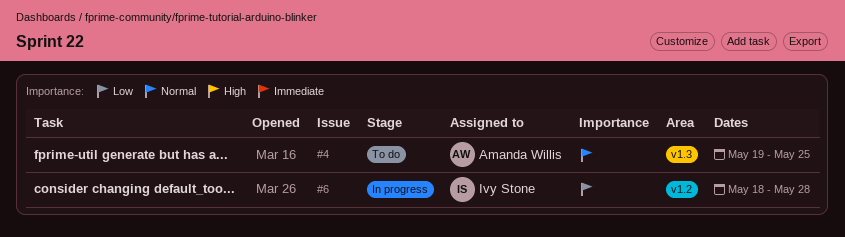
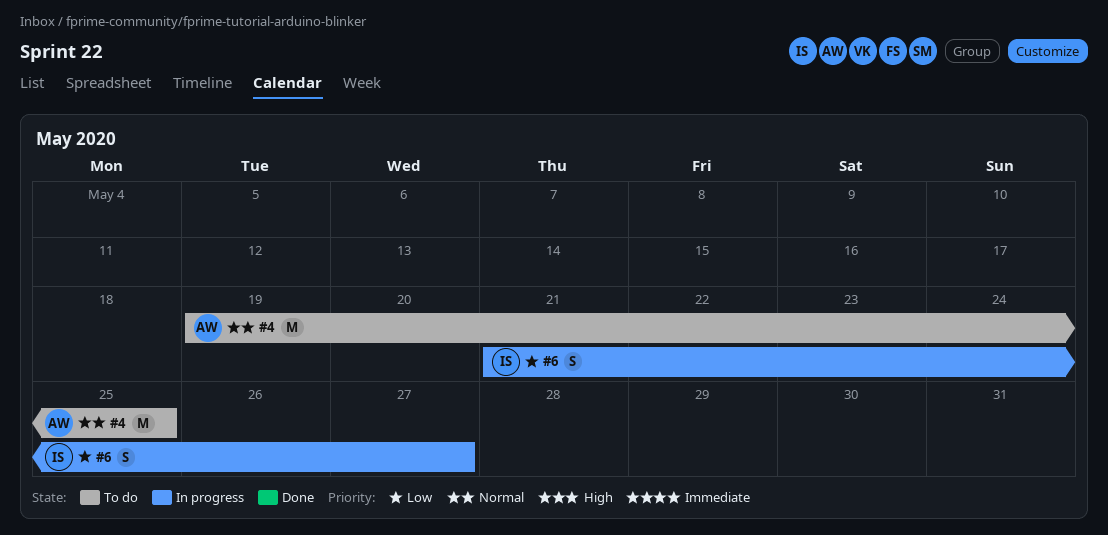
#6, start: May 18 -> May 21
#6, due: May 28 -> May 27

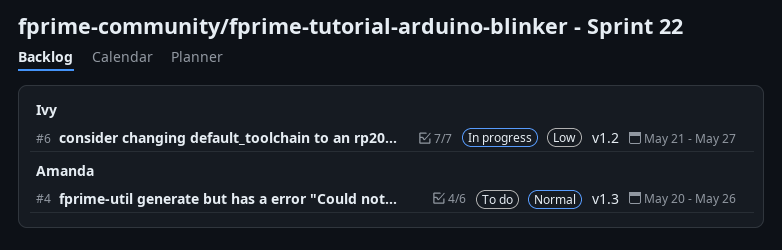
#4, start: May 19 -> May 20
#4, due: May 25 -> May 26

